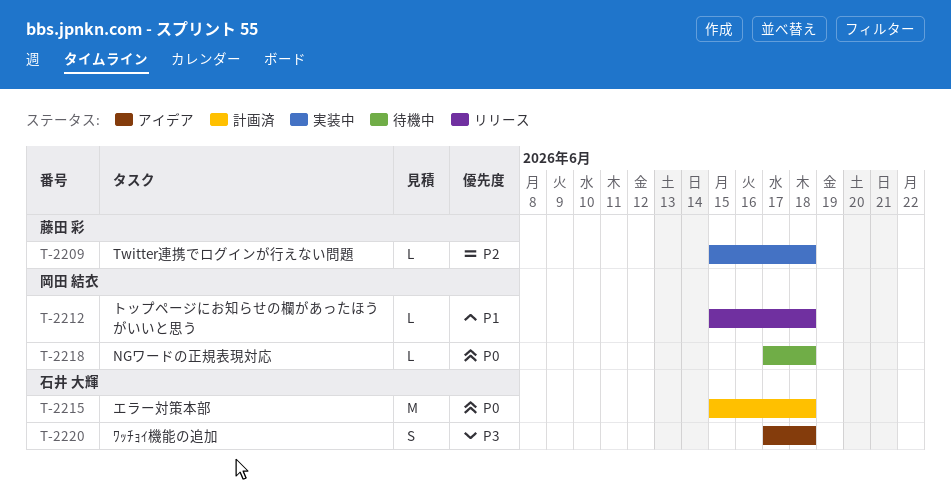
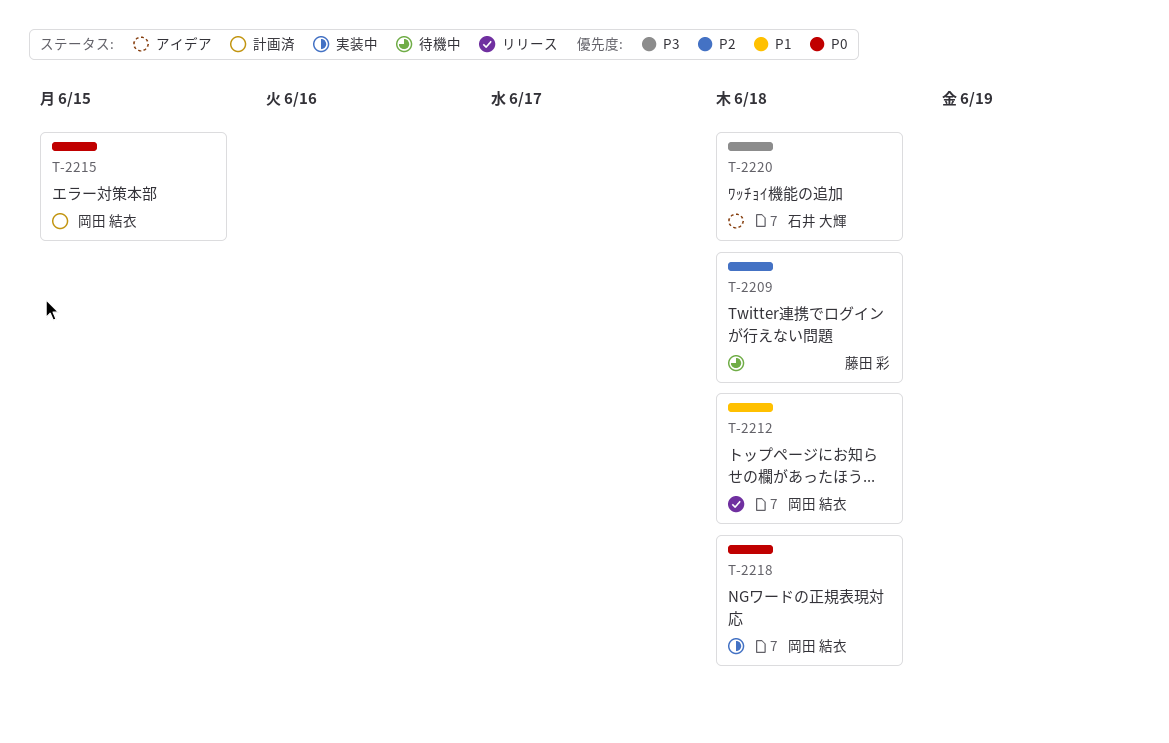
T-2209, status: 実装中 -> 待機中
T-2215, owner: 石井 大輝 -> 岡田 結衣
T-2215, due: Jun 18 -> Jun 15
T-2218, status: 待機中 -> 実装中

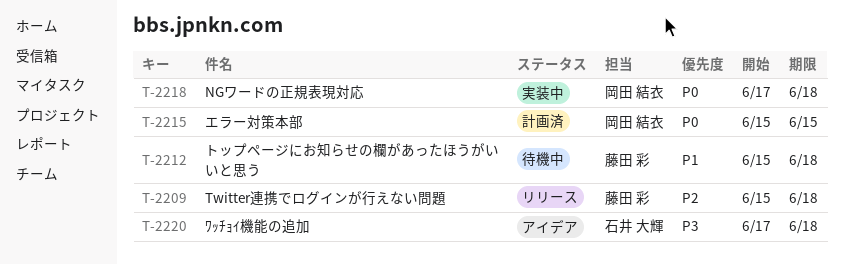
T-2209, status: 待機中 -> リリース
T-2212, status: リリース -> 待機中
T-2212, owner: 岡田 結衣 -> 藤田 彩

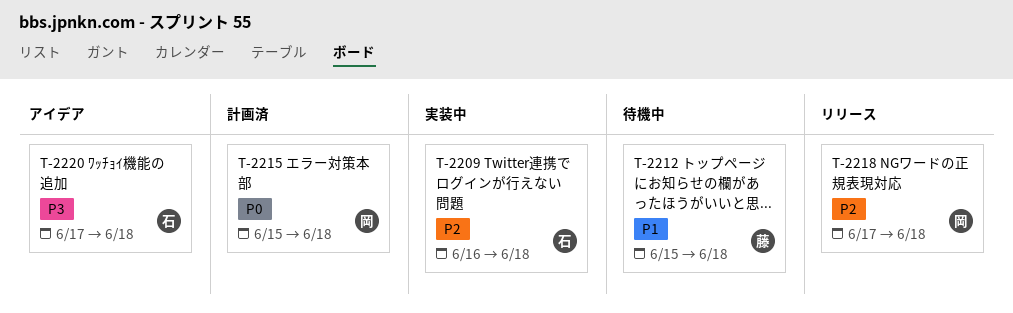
T-2209, status: リリース -> 実装中
T-2209, owner: 藤田 彩 -> 石井 大輝
T-2209, start: Jun 15 -> Jun 16
T-2215, due: Jun 15 -> Jun 18
T-2218, status: 実装中 -> リリース
T-2218, priority: P0 -> P2

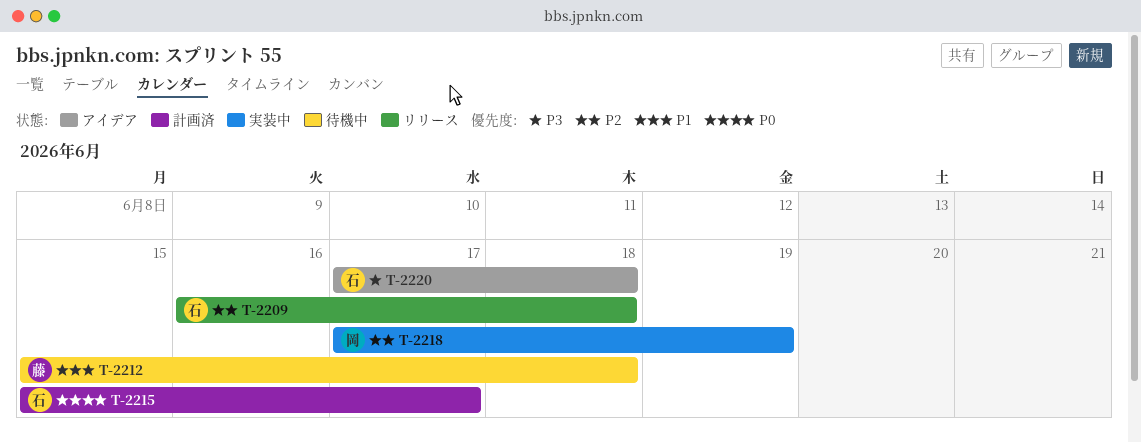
T-2209, status: 実装中 -> リリース
T-2215, owner: 岡 -> 石
T-2215, due: Jun 18 -> Jun 17
T-2218, status: リリース -> 実装中
T-2218, due: Jun 18 -> Jun 19

